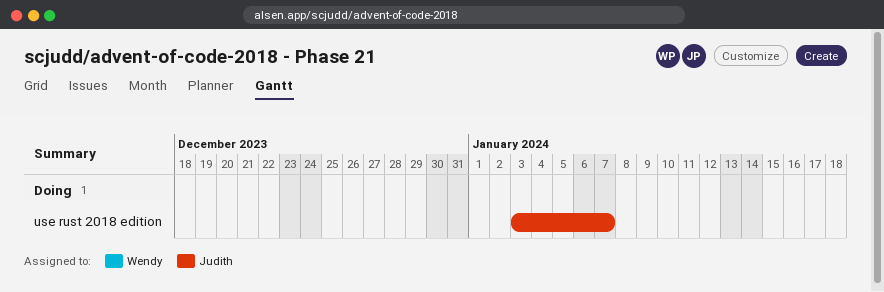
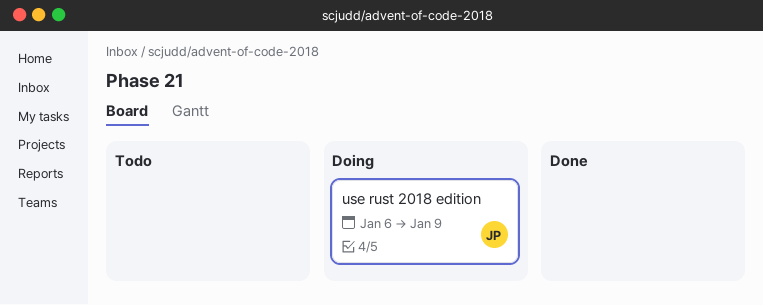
use rust 2018 edition, start: Jan 3 -> Jan 6
use rust 2018 edition, due: Jan 7 -> Jan 9

